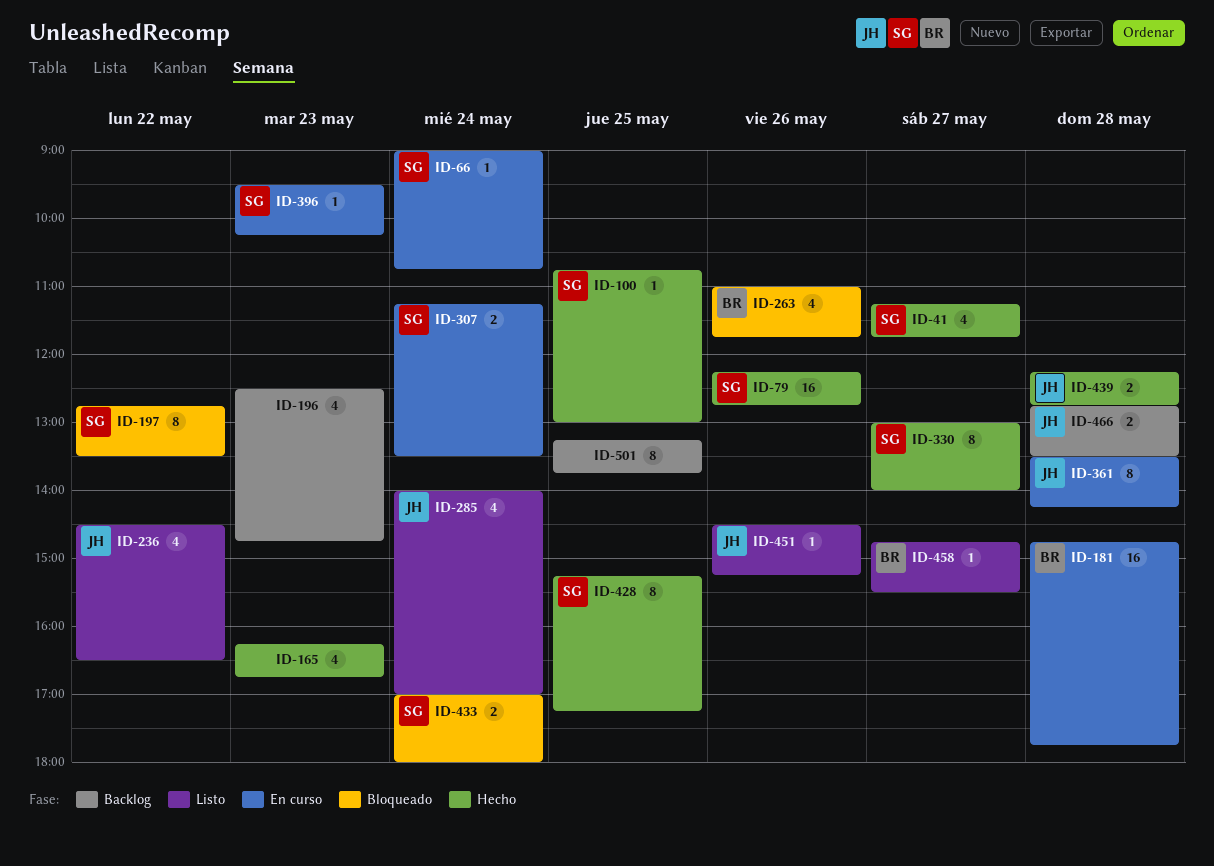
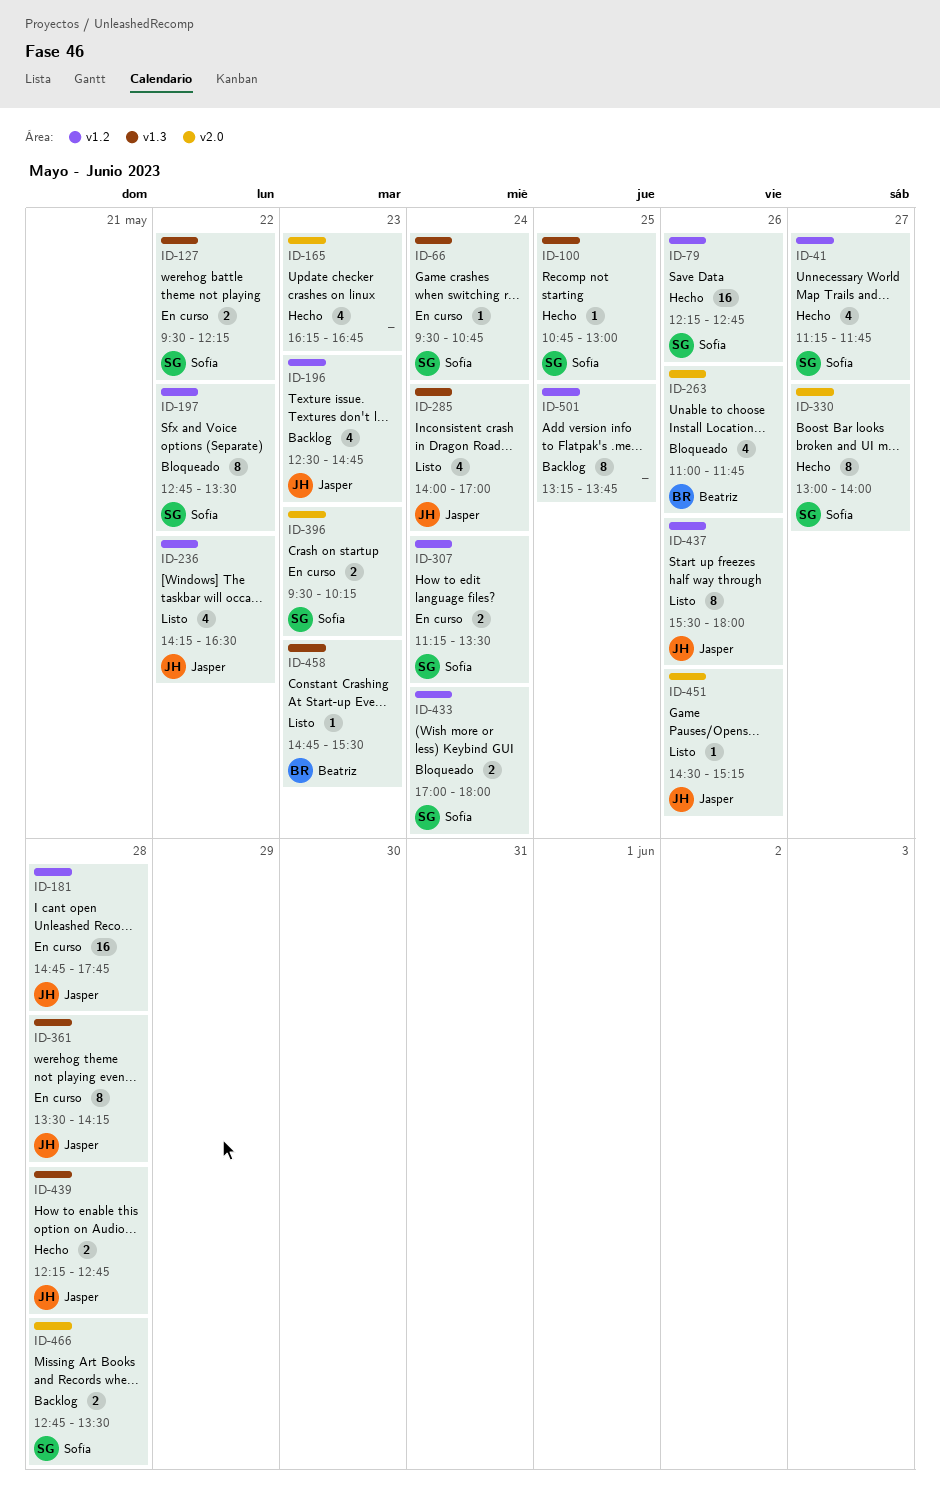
ID-66, begins: 09:00 -> 09:30
ID-127: none -> present
ID-181, owner: Beatriz -> Jasper
ID-196, owner: none -> Jasper
ID-236, begins: 14:30 -> 14:15
ID-396, estimate: 1 -> 2
ID-428: present -> none
ID-437: none -> present
ID-458, day: May 27 -> May 23
ID-466, owner: Jasper -> Sofía

